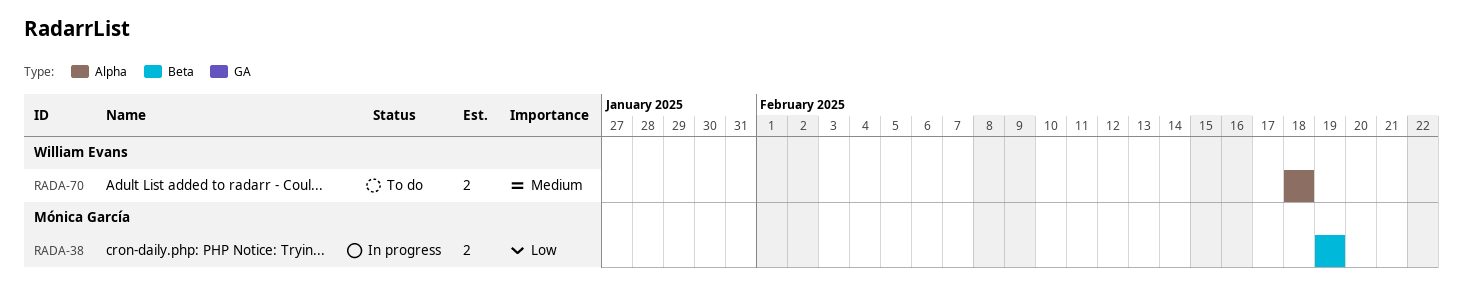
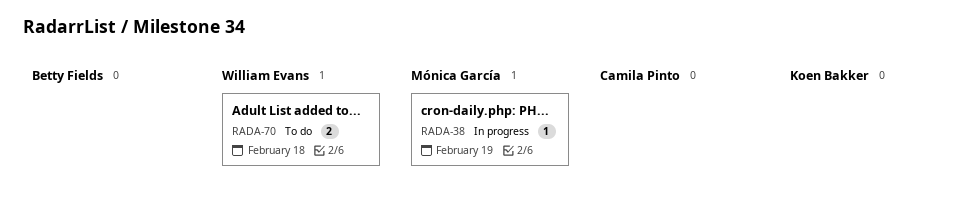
RADA-38, estimate: 2 -> 1

